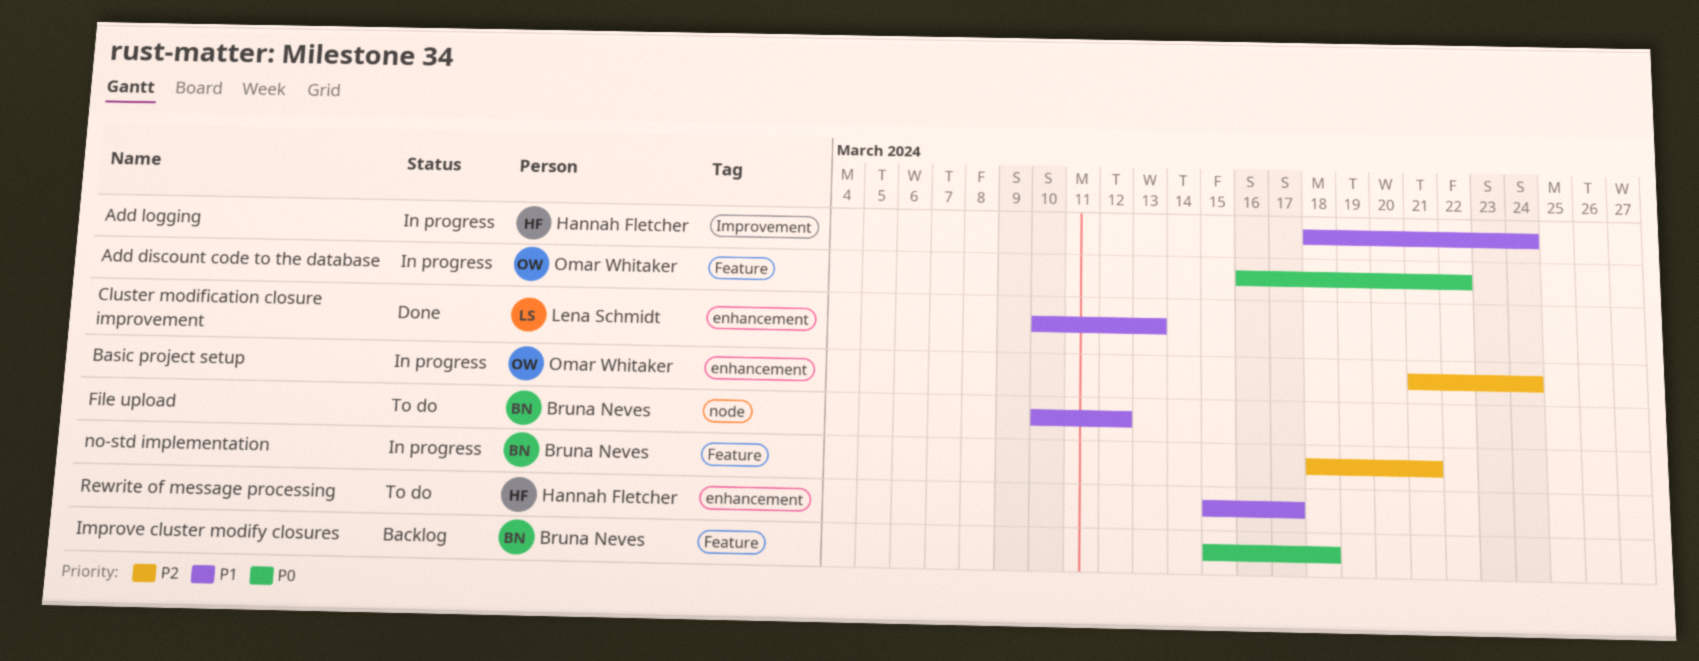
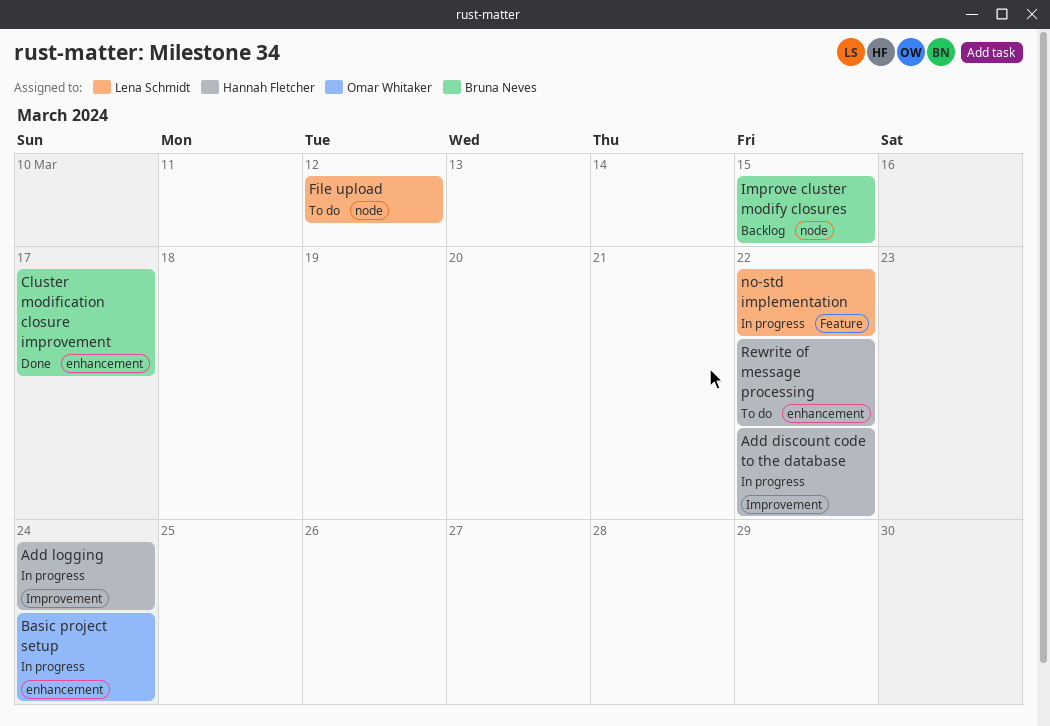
Add discount code to the database, owner: Omar Whitaker -> Hannah Fletcher
Add discount code to the database, label: Feature -> Improvement
Cluster modification closure improvement, owner: Lena Schmidt -> Bruna Neves
Cluster modification closure improvement, due: Mar 13 -> Mar 17
File upload, owner: Bruna Neves -> Lena Schmidt
Improve cluster modify closures, label: Feature -> node
Improve cluster modify closures, due: Mar 18 -> Mar 15
no-std implementation, owner: Bruna Neves -> Lena Schmidt
no-std implementation, due: Mar 21 -> Mar 22
Rewrite of message processing, due: Mar 17 -> Mar 22

